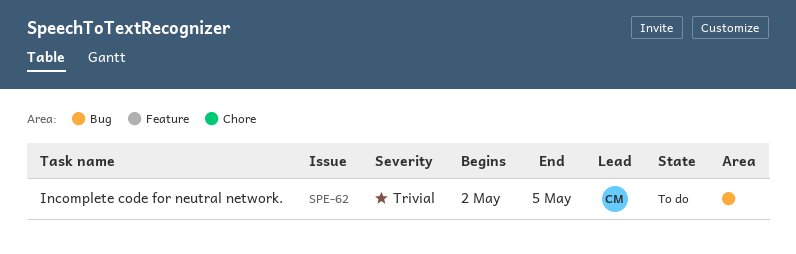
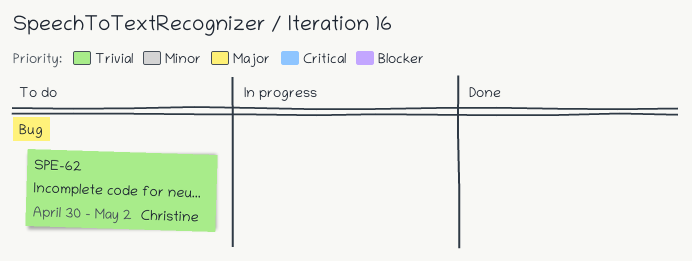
SPE-62, start: May 2 -> Apr 30
SPE-62, due: May 5 -> May 2

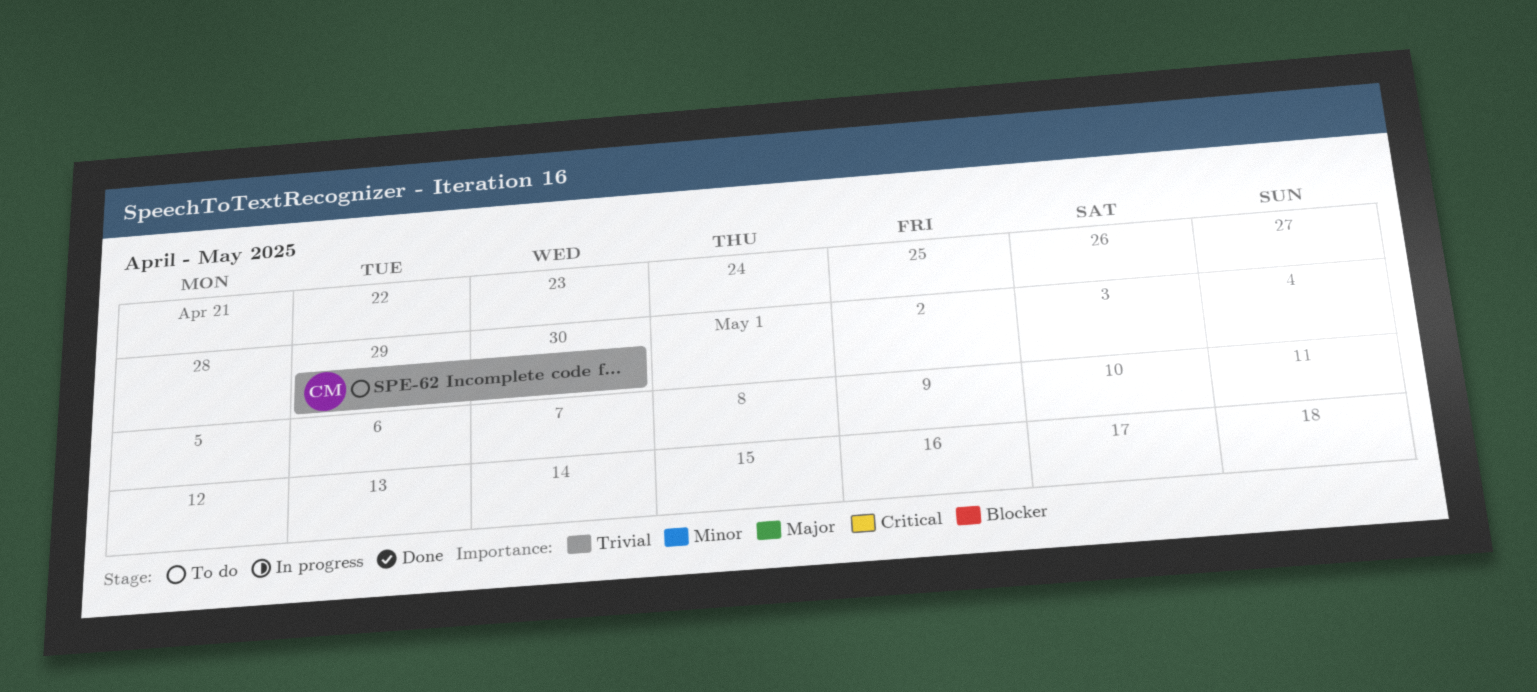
SPE-62, start: Apr 30 -> Apr 29
SPE-62, due: May 2 -> Apr 30

